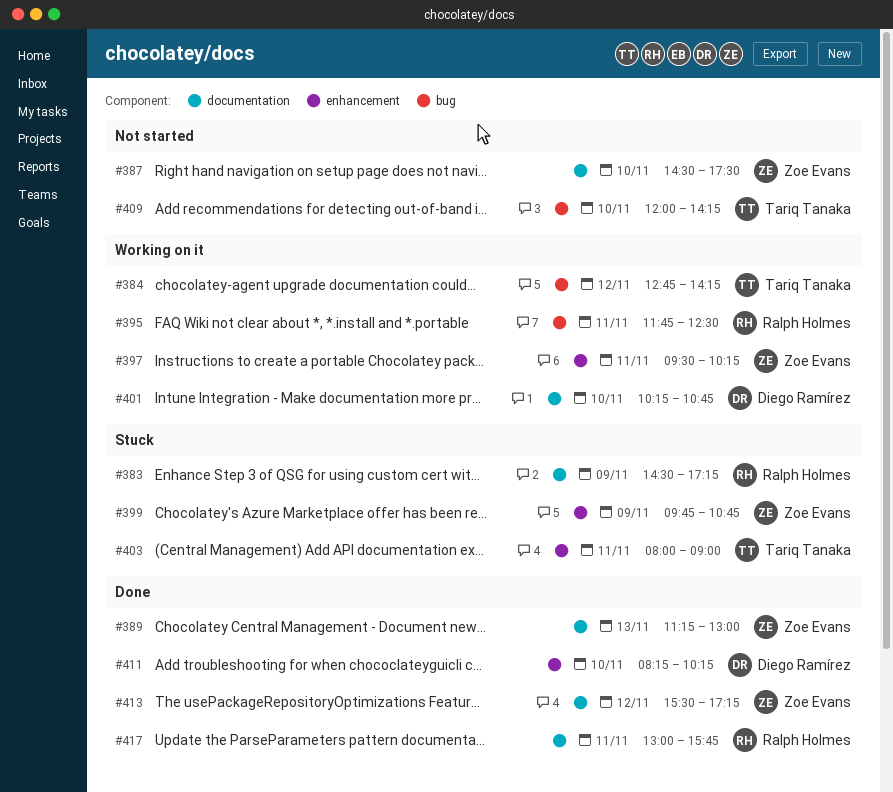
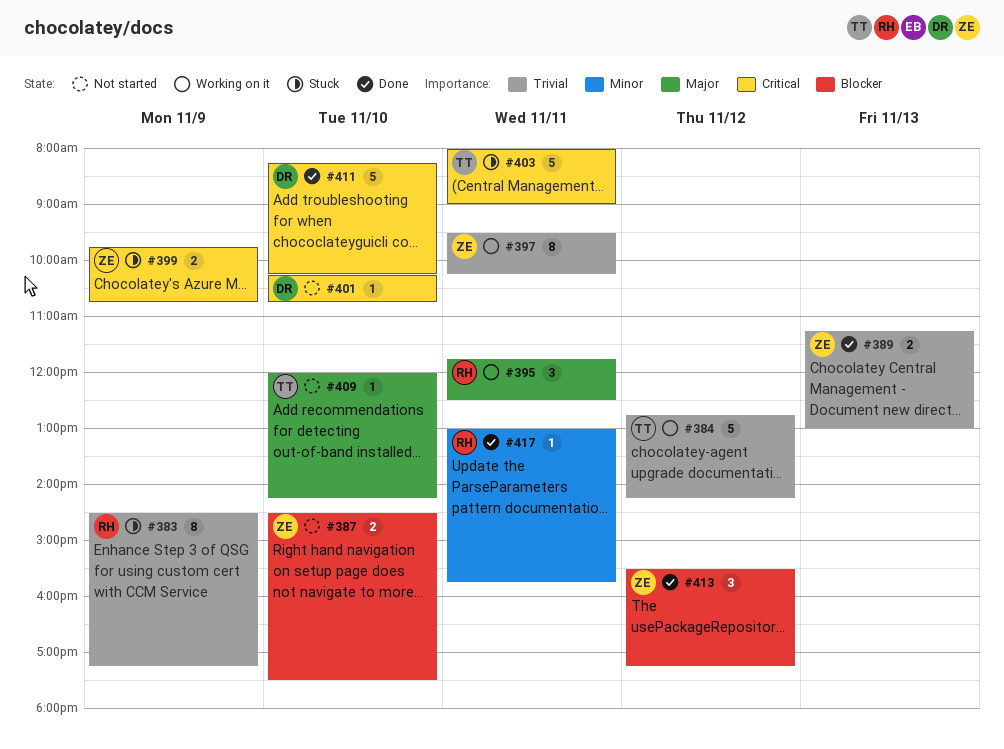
#401, status: Working on it -> Not started

